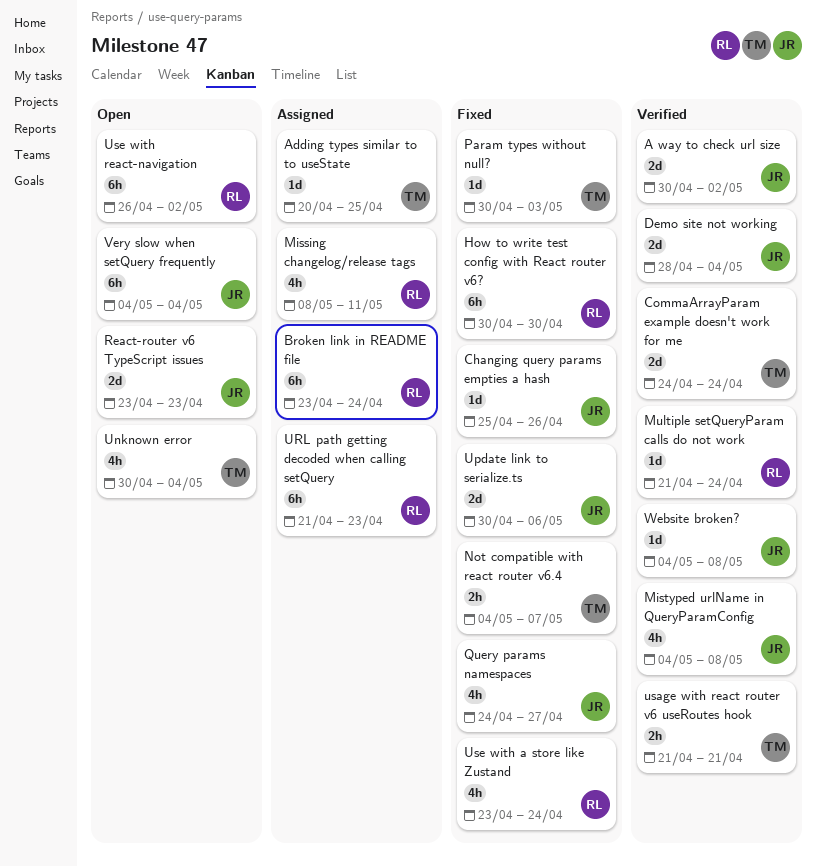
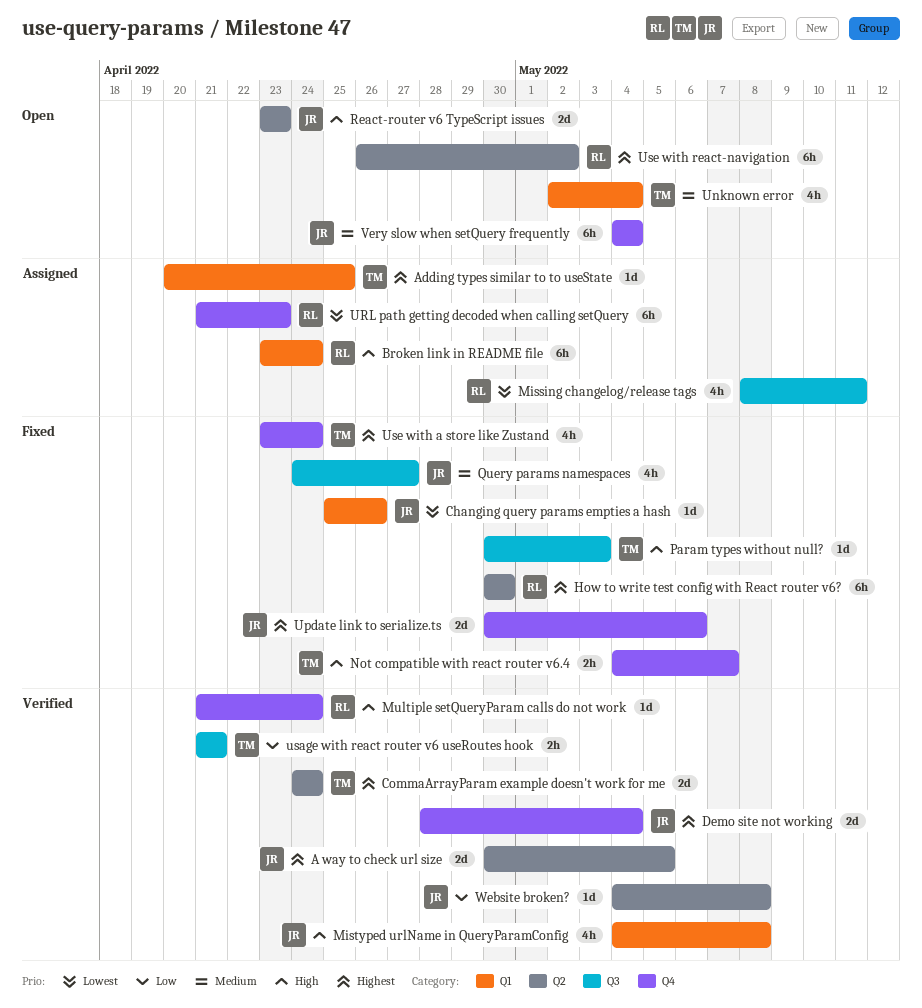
A way to check url size, due: May 2 -> May 5
Unknown error, start: Apr 30 -> May 2
Use with a store like Zustand, owner: RL -> TM

